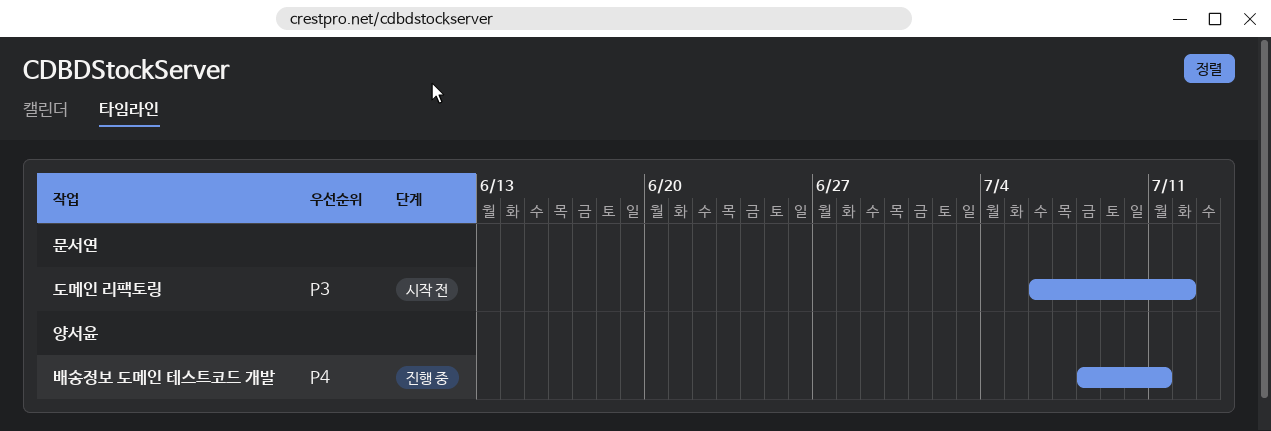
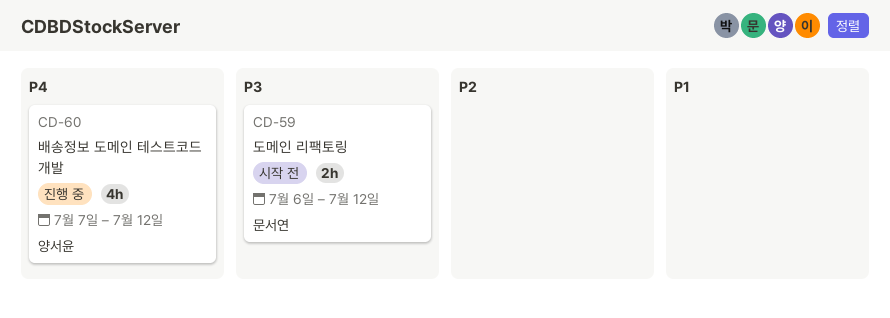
배송정보 도메인 테스트코드 개발, start: Jul 8 -> Jul 7
배송정보 도메인 테스트코드 개발, due: Jul 11 -> Jul 12

